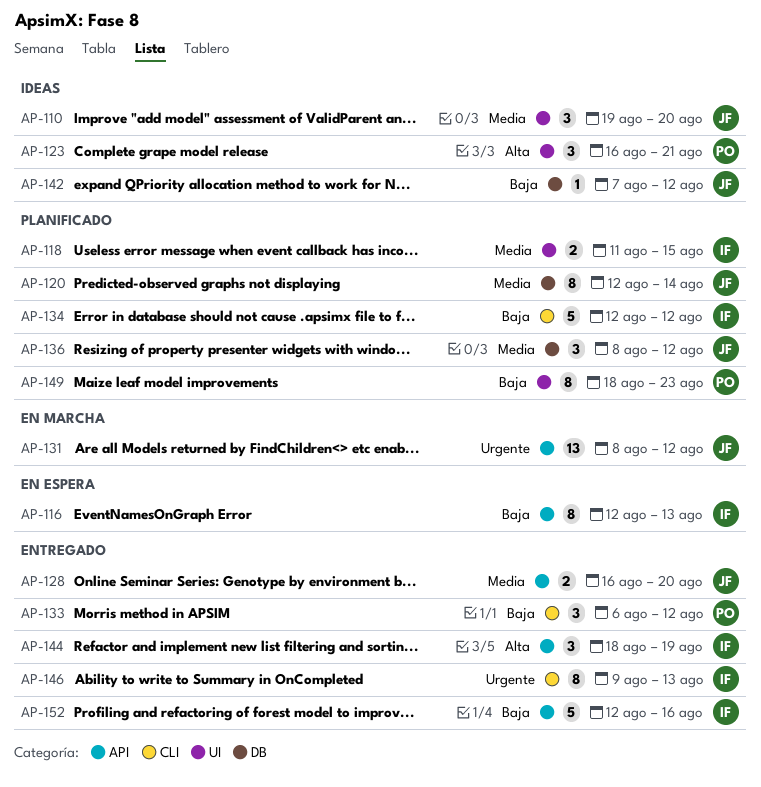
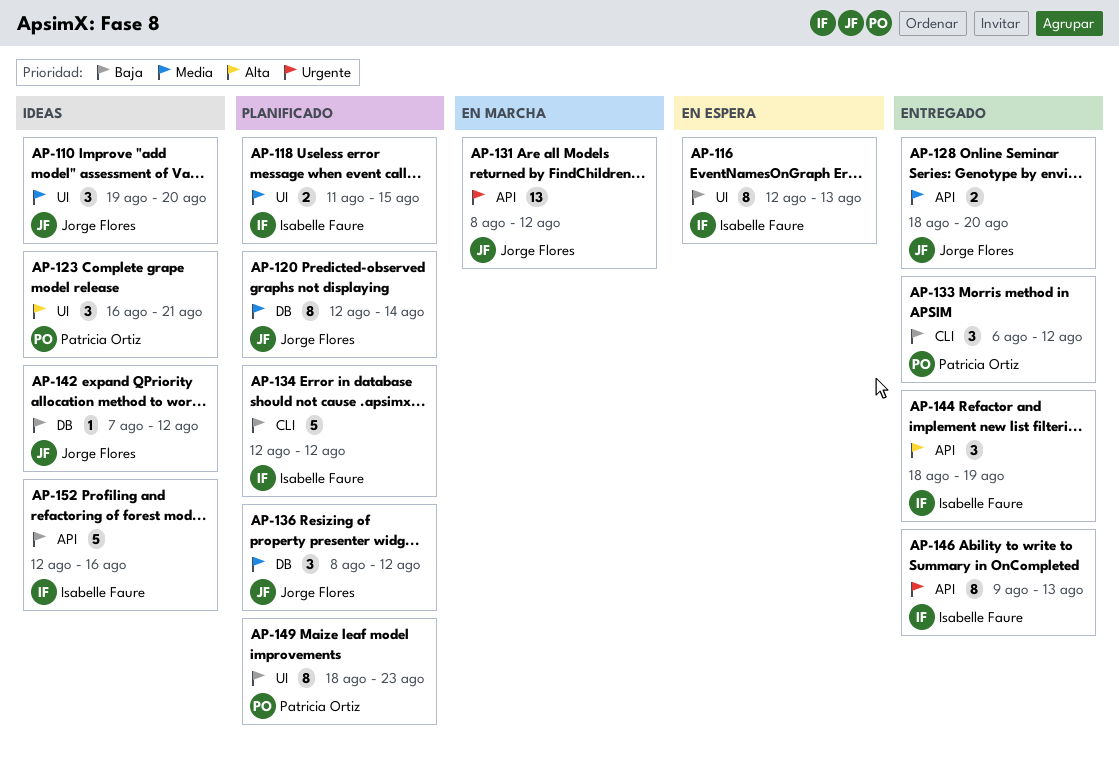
AP-116, label: API -> UI
AP-128, start: Aug 16 -> Aug 18
AP-146, label: CLI -> API
AP-152, status: Entregado -> Ideas

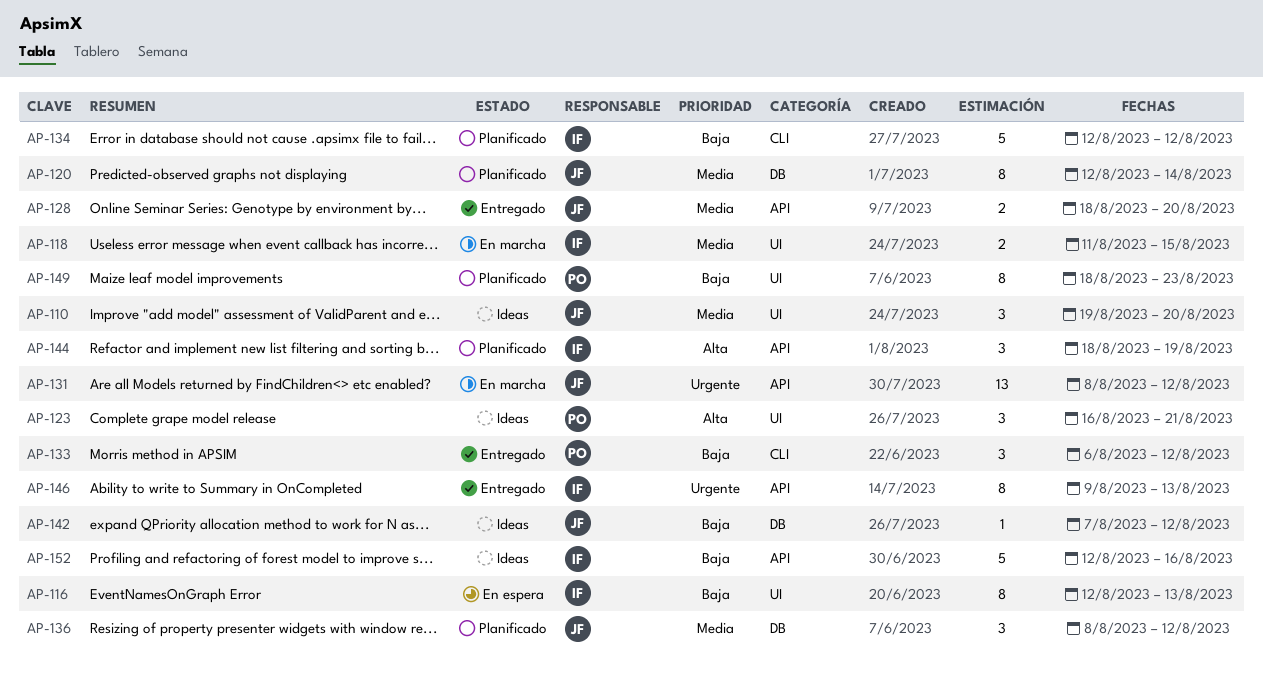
AP-118, status: Planificado -> En marcha
AP-144, status: Entregado -> Planificado

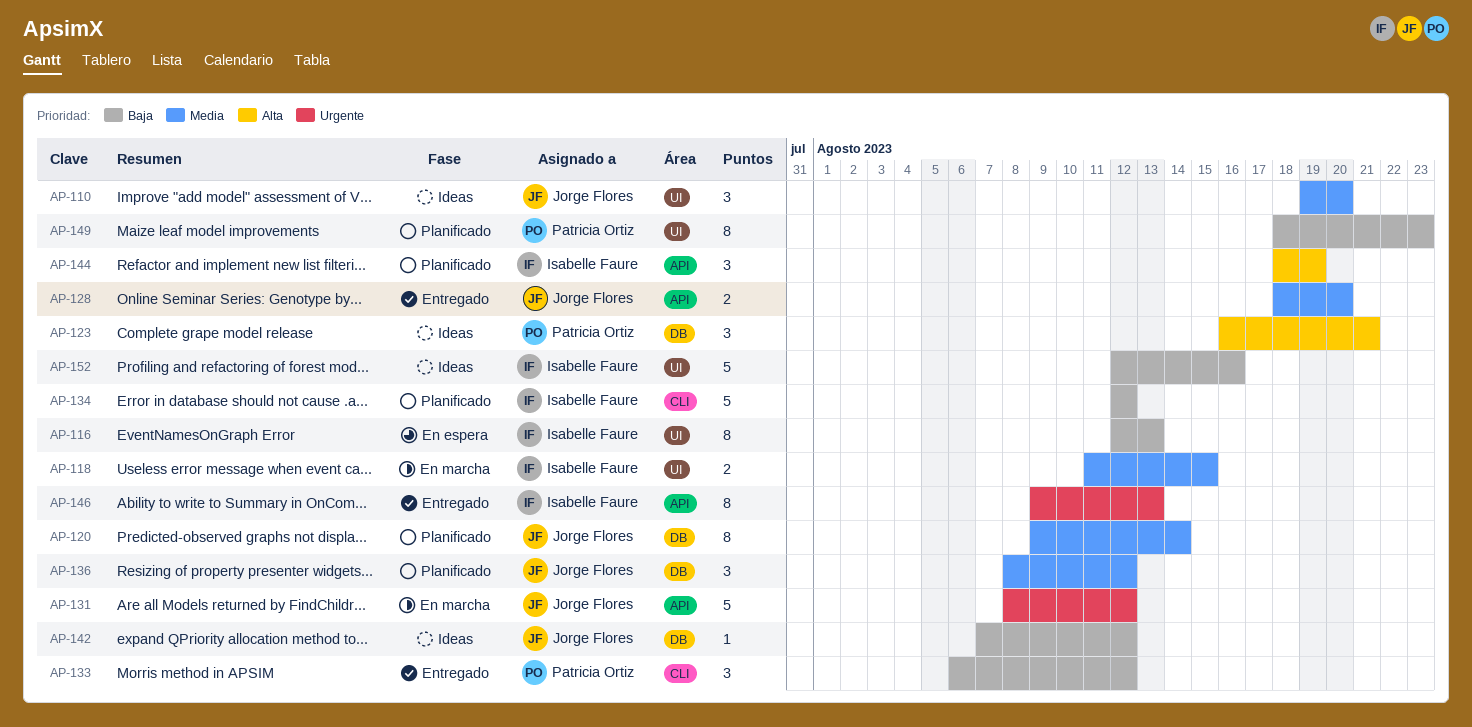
AP-120, start: Aug 12 -> Aug 9
AP-123, label: UI -> DB
AP-131, estimate: 13 -> 5
AP-152, label: API -> UI

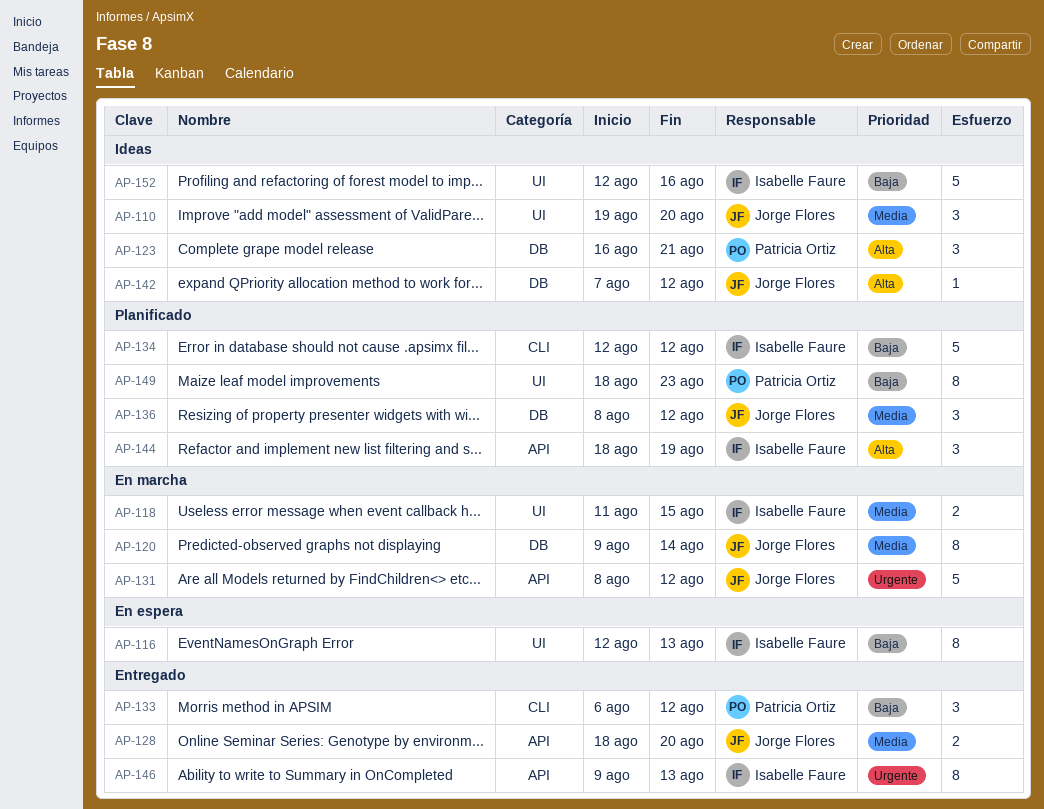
AP-120, status: Planificado -> En marcha
AP-142, priority: Baja -> Alta

